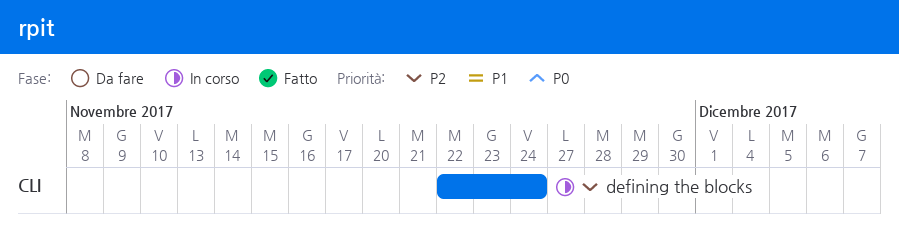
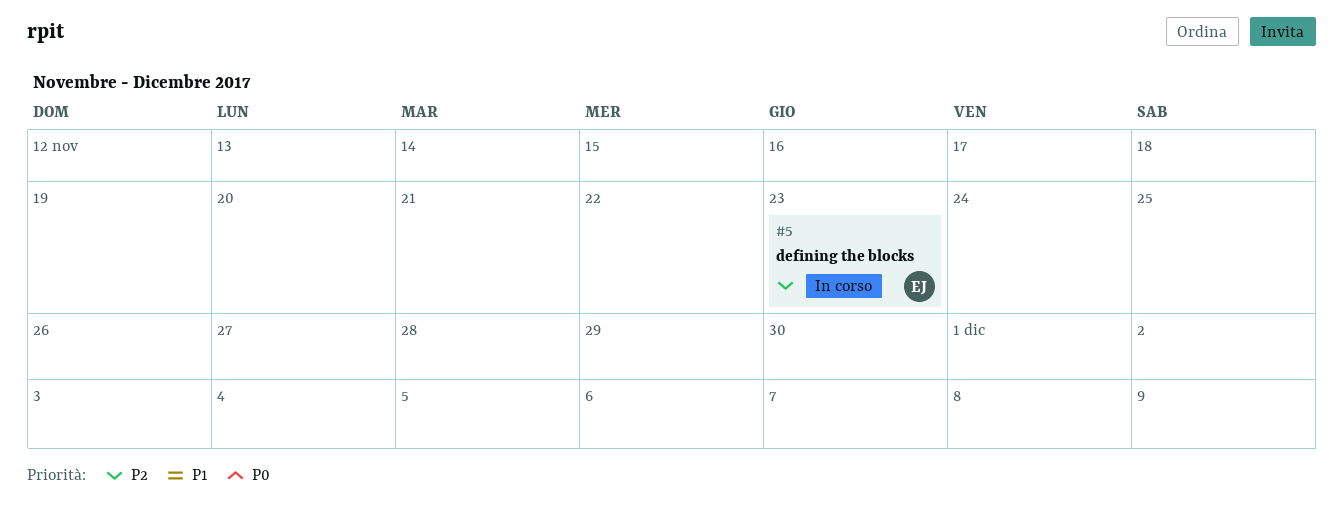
defining the blocks, due: Nov 24 -> Nov 23

